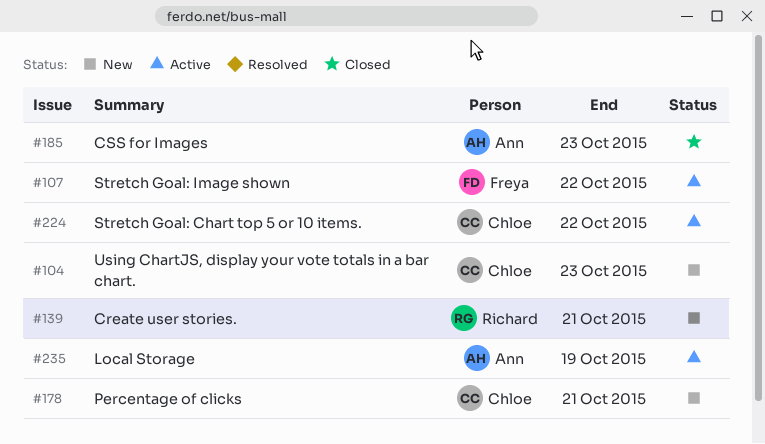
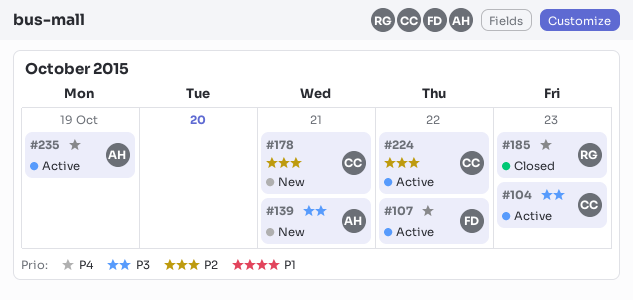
#104, status: New -> Active
#139, owner: Richard -> Ann
#185, owner: Ann -> Richard

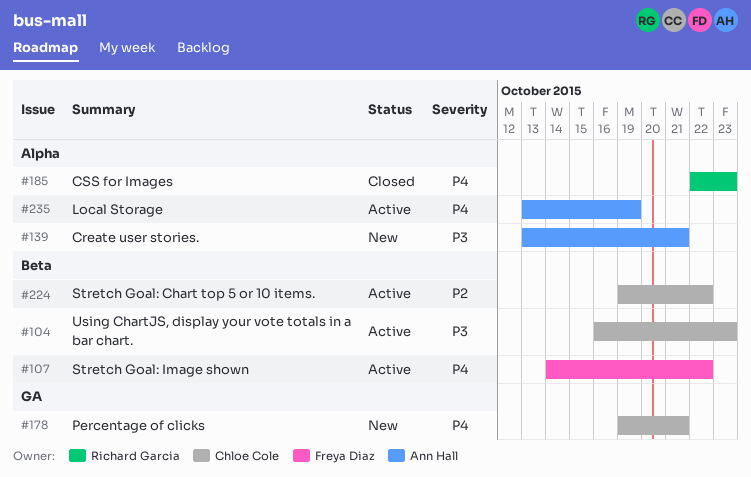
#178, priority: P2 -> P4

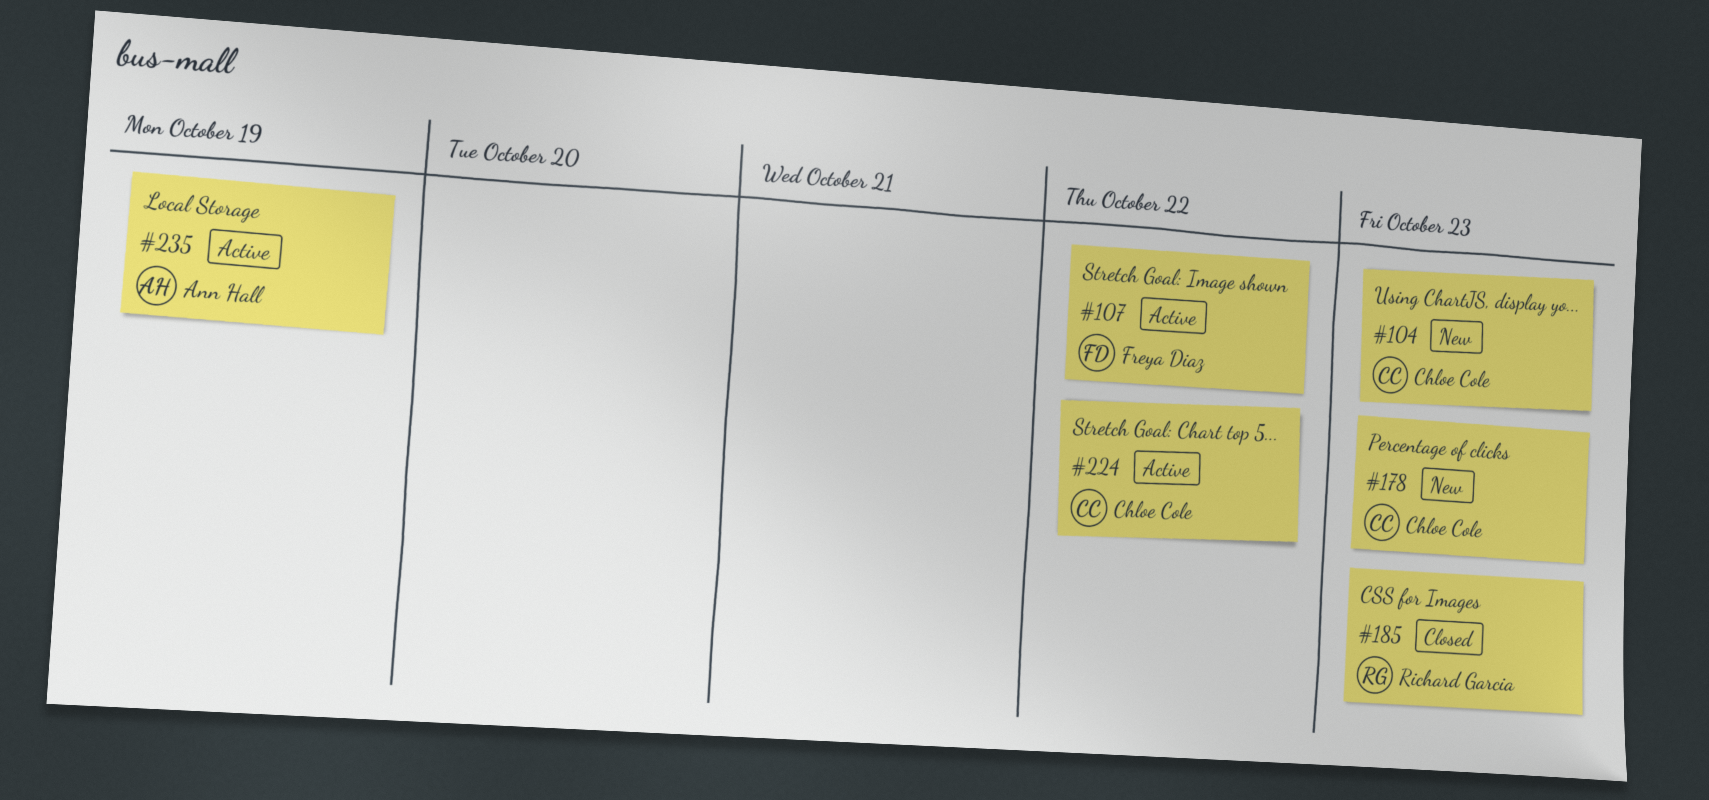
#104, status: Active -> New
#139: present -> none
#178, due: Oct 21 -> Oct 23

